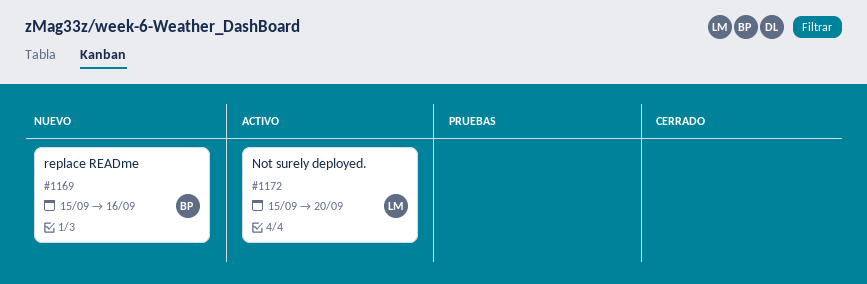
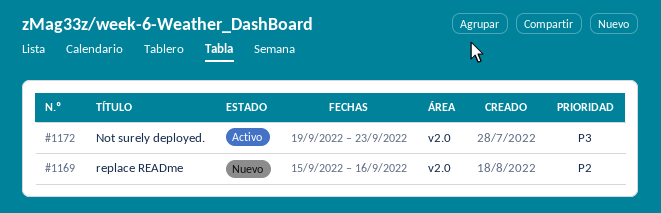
#1172, start: Sep 15 -> Sep 19
#1172, due: Sep 20 -> Sep 23

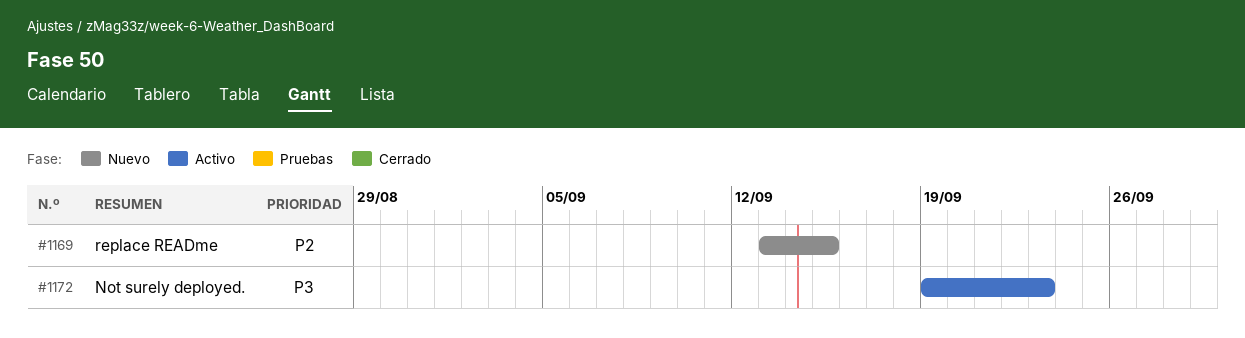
#1169, start: Sep 15 -> Sep 13
#1169, due: Sep 16 -> Sep 15

